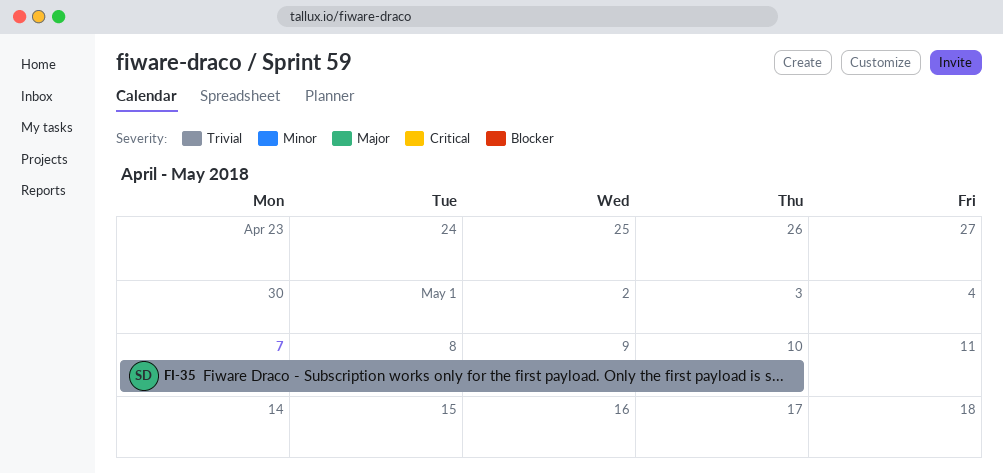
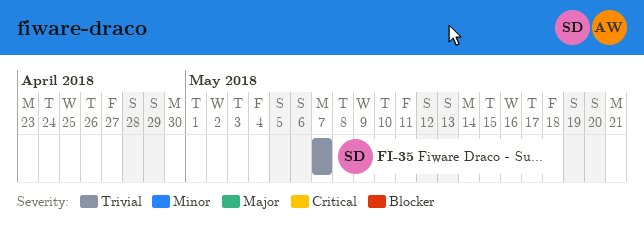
FI-35, due: May 10 -> May 7

